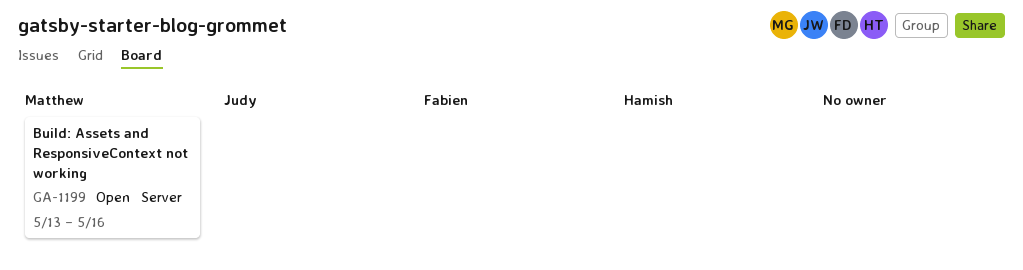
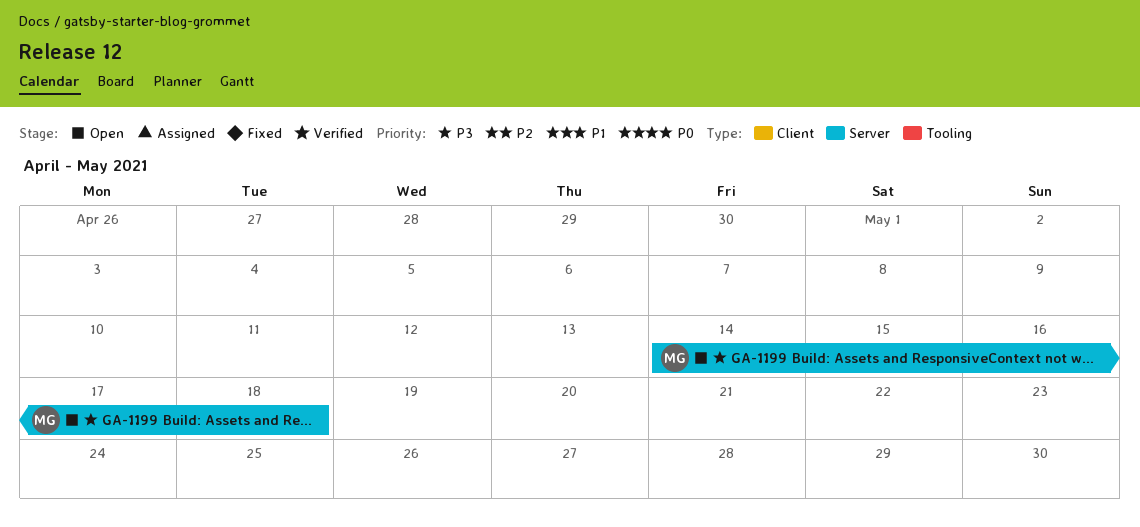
GA-1199, start: May 13 -> May 14
GA-1199, due: May 16 -> May 18

